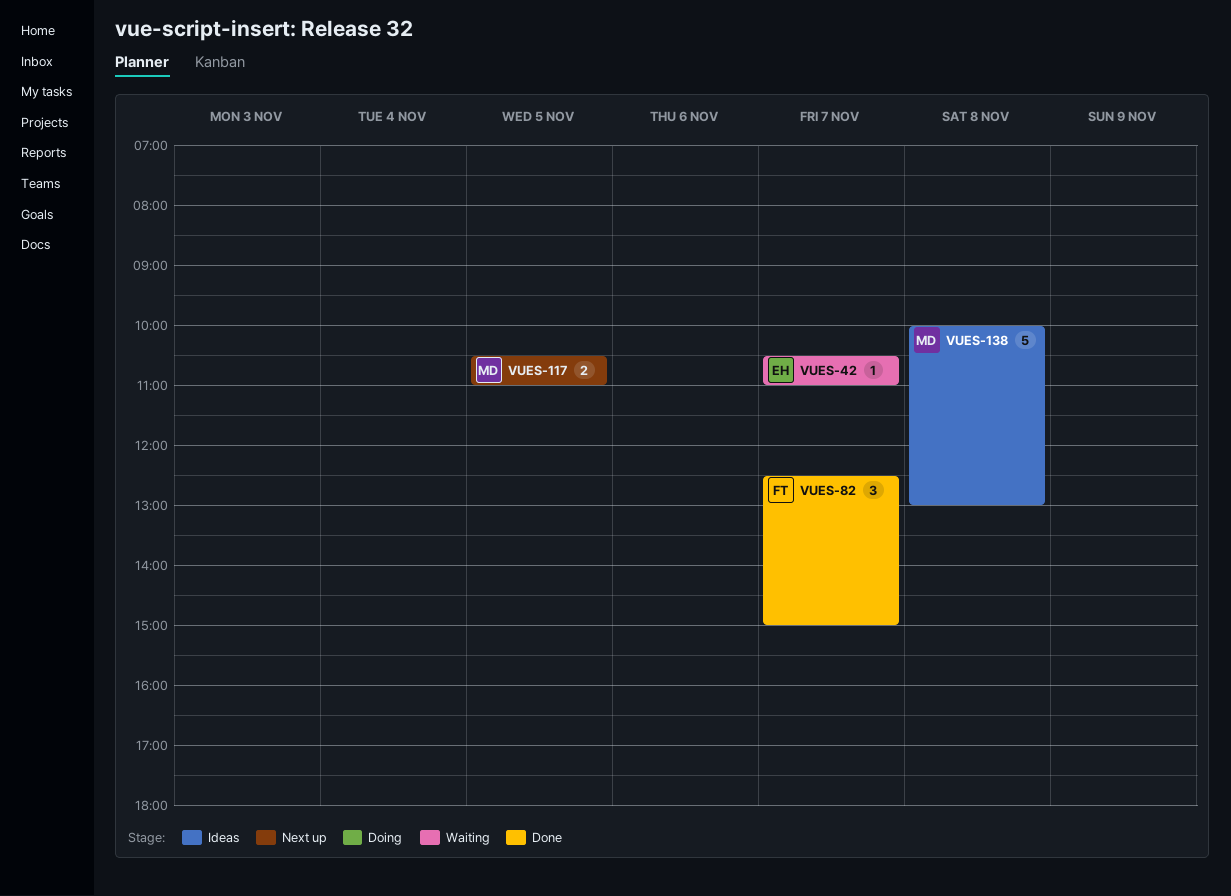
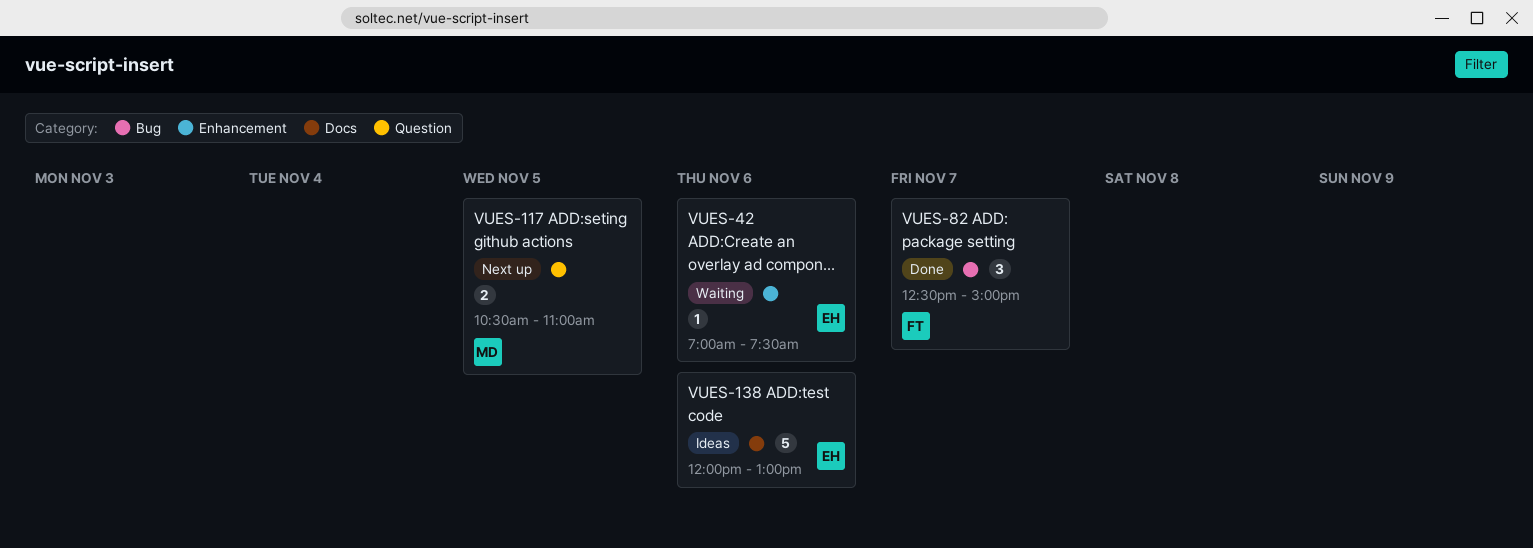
VUES-42, day: Nov 7 -> Nov 6
VUES-42, begins: 10:30 -> 07:00
VUES-42, ends: 11:00 -> 07:30
VUES-138, owner: MD -> EH
VUES-138, day: Nov 8 -> Nov 6
VUES-138, begins: 10:00 -> 12:00

